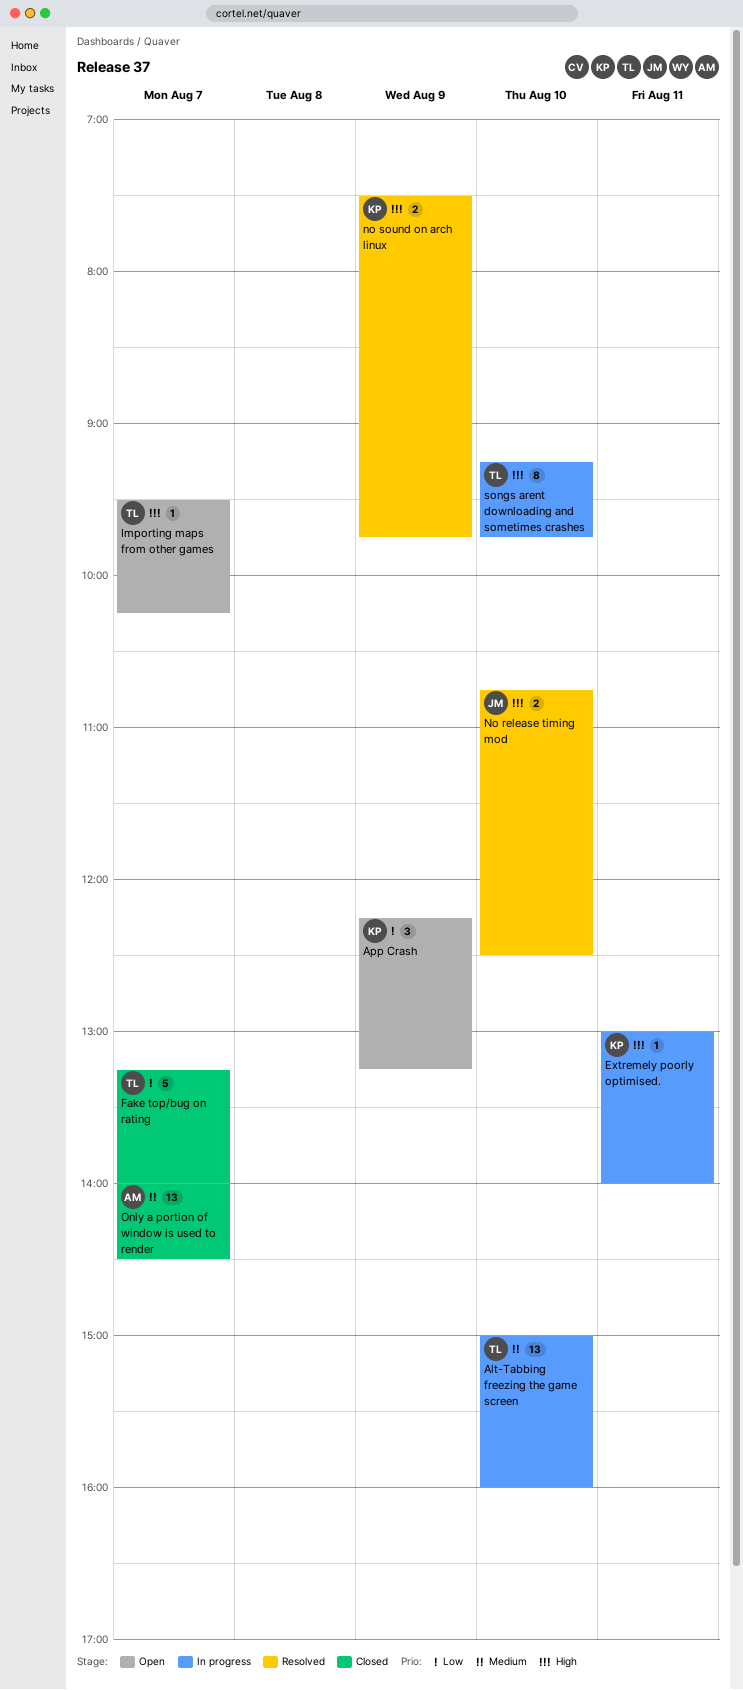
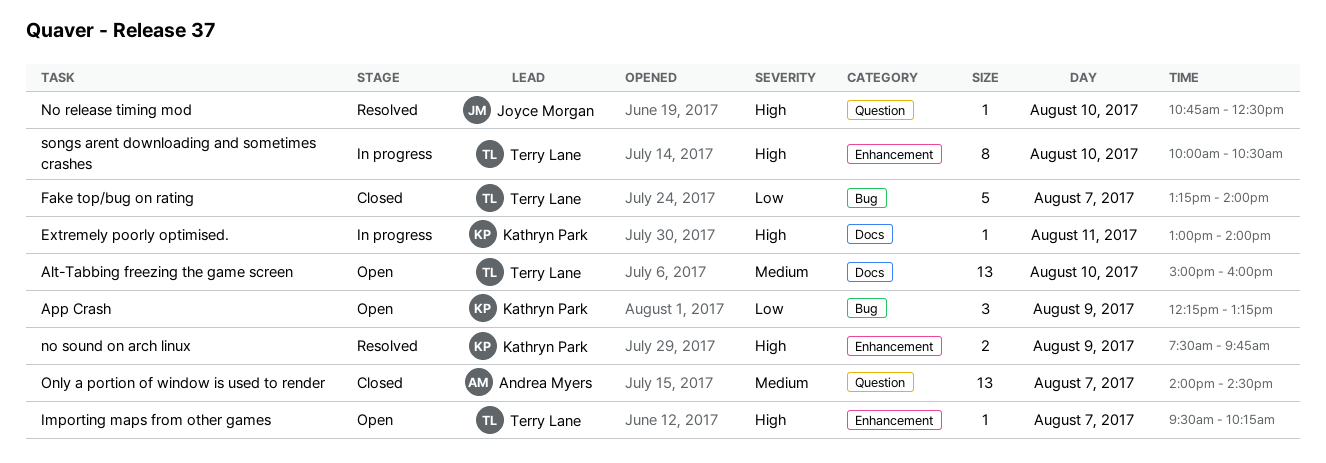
Alt-Tabbing freezing the game screen, status: In progress -> Open
No release timing mod, estimate: 2 -> 1
songs arent downloading and sometimes crashes, begins: 09:15 -> 10:00
songs arent downloading and sometimes crashes, ends: 09:45 -> 10:30

